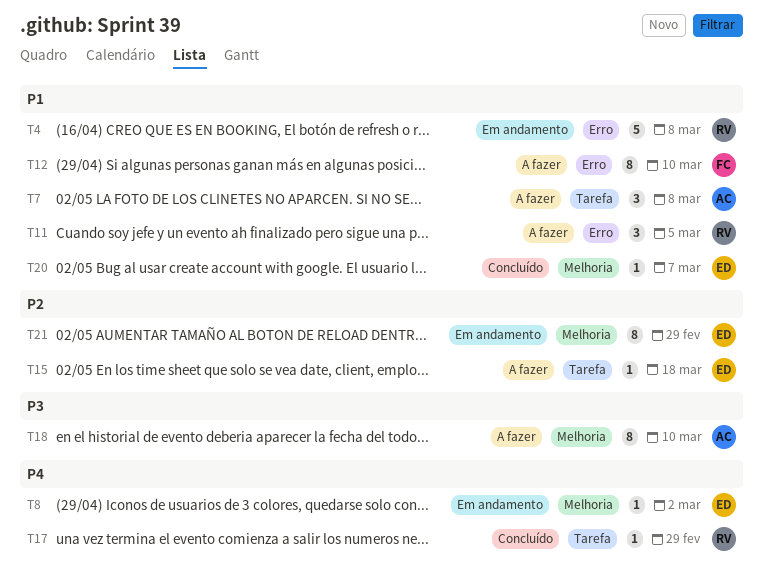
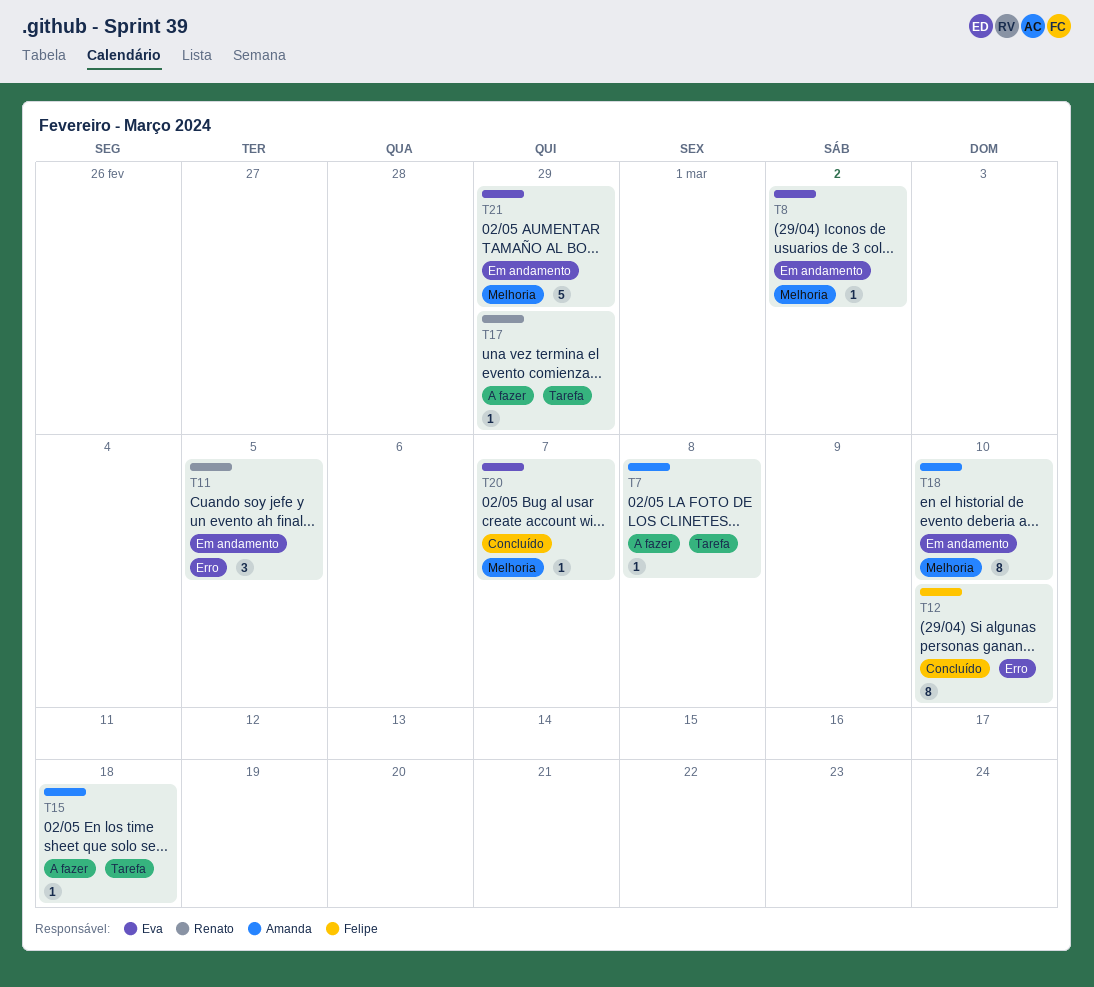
T4: present -> none
T7, estimate: 3 -> 1
T11, status: A fazer -> Em andamento
T12, status: A fazer -> Concluído
T15, owner: Eva -> Amanda
T17, status: Concluído -> A fazer
T18, status: A fazer -> Em andamento
T21, estimate: 8 -> 5

